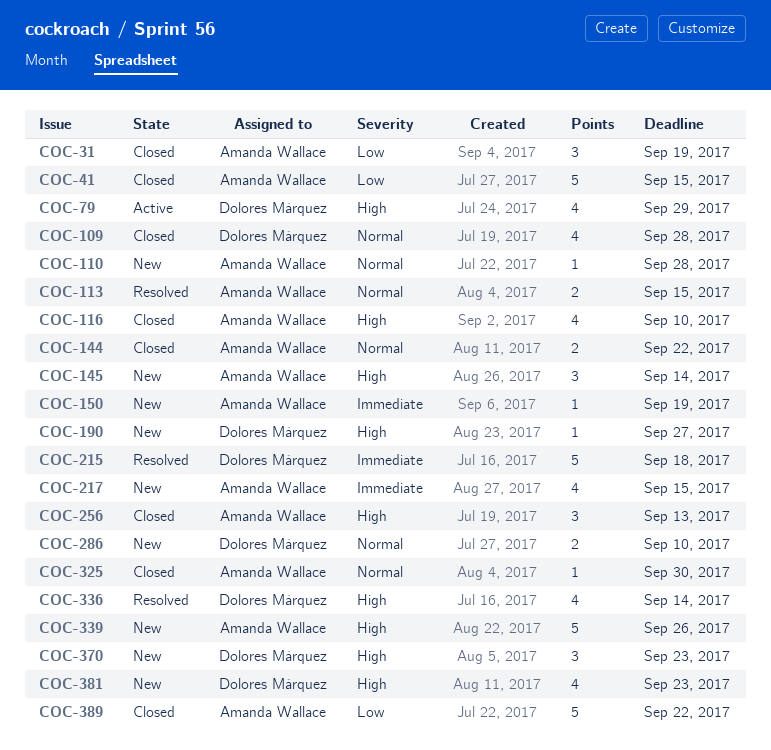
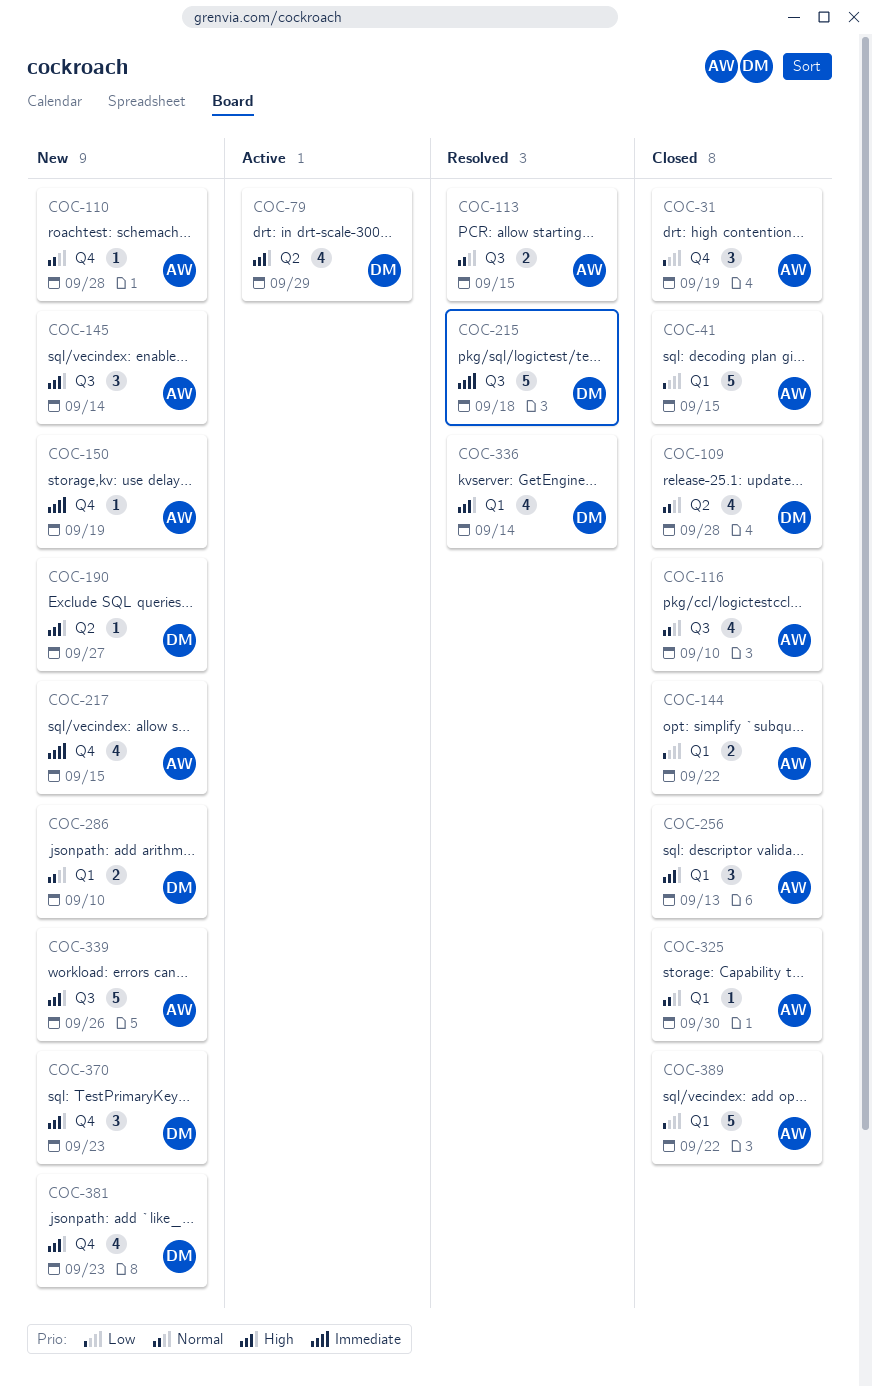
COC-116, priority: High -> Normal
COC-144, priority: Normal -> Low

